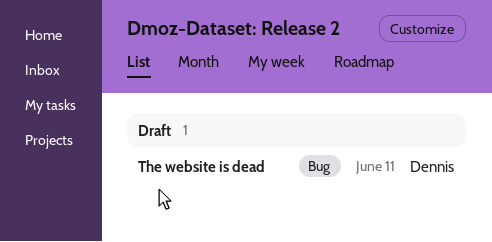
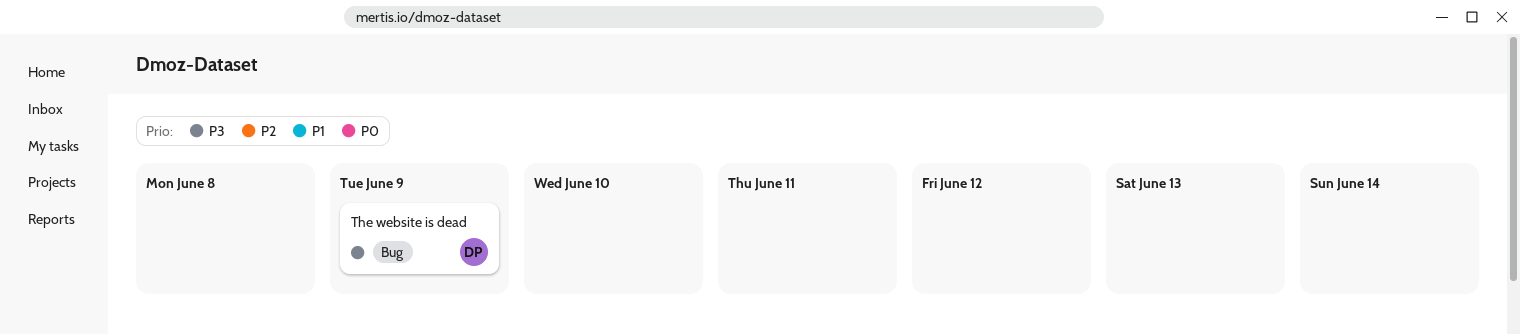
The website is dead, due: Jun 11 -> Jun 9

